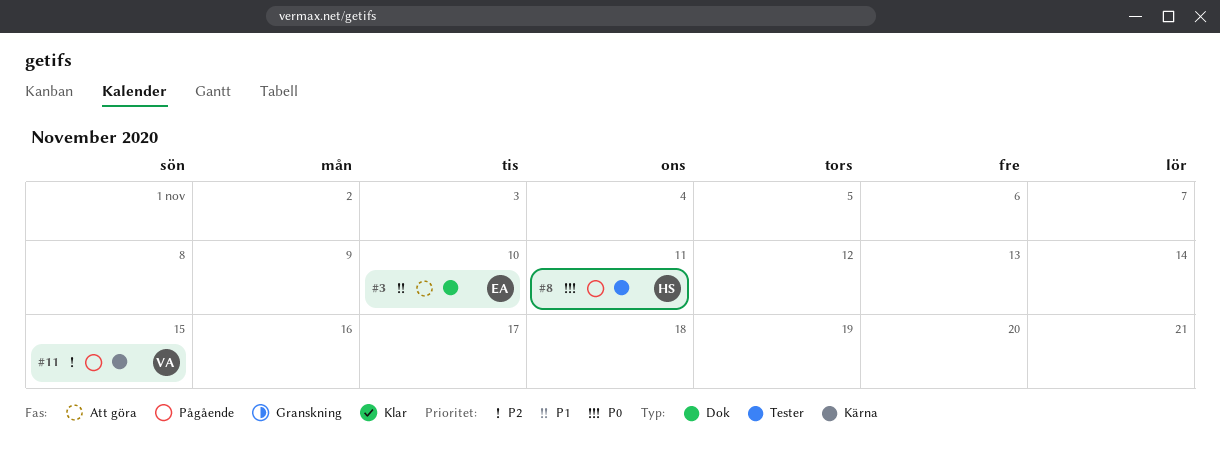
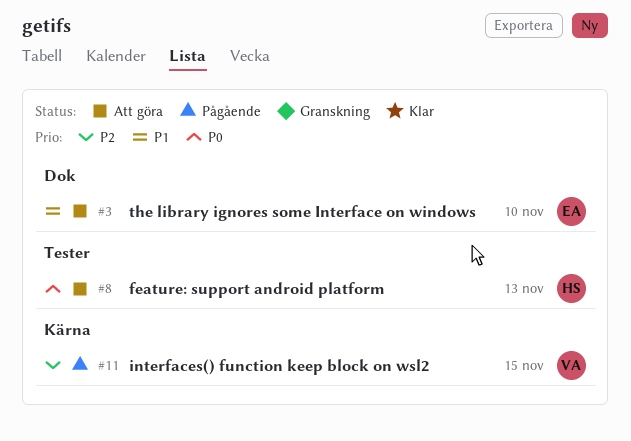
#8, status: Pågående -> Att göra
#8, due: Nov 11 -> Nov 13

